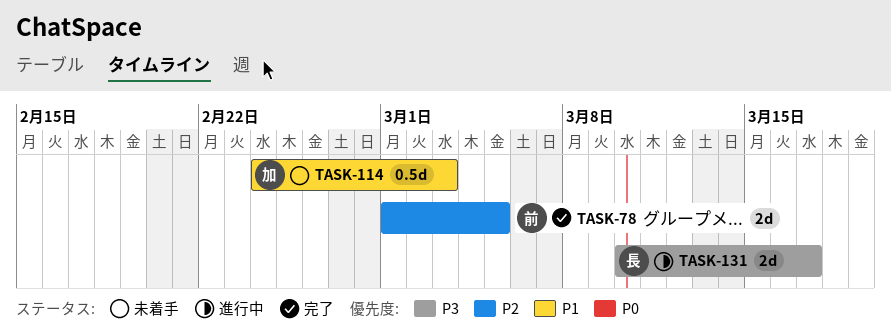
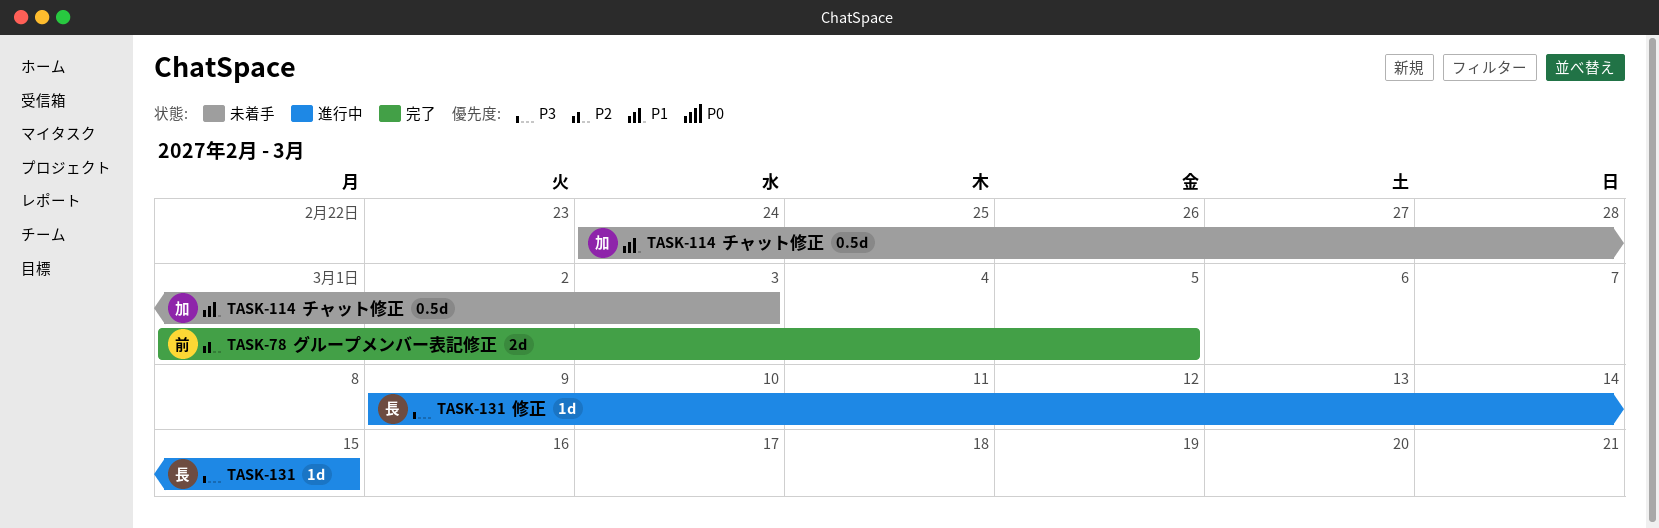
TASK-131, estimate: 2d -> 1d
TASK-131, start: Mar 10 -> Mar 9
TASK-131, due: Mar 17 -> Mar 15

